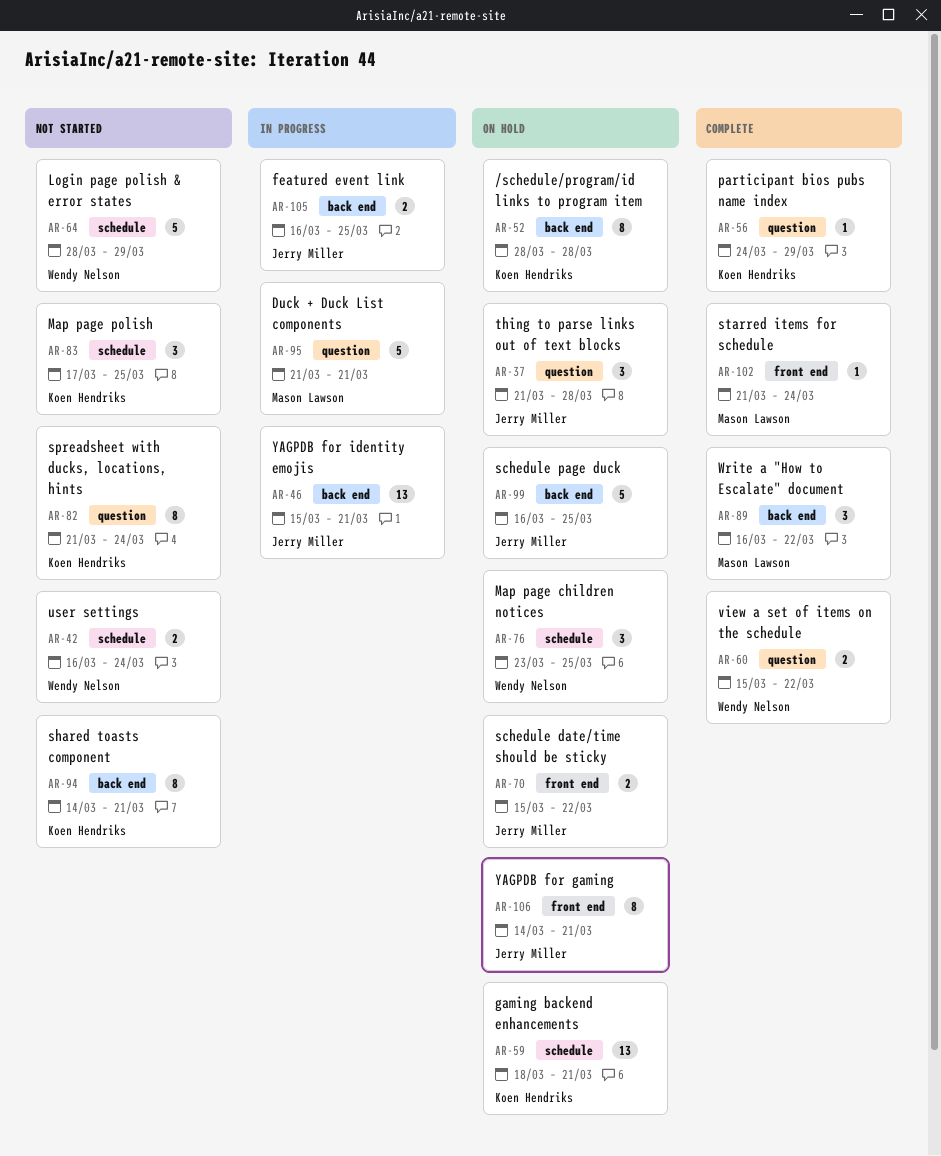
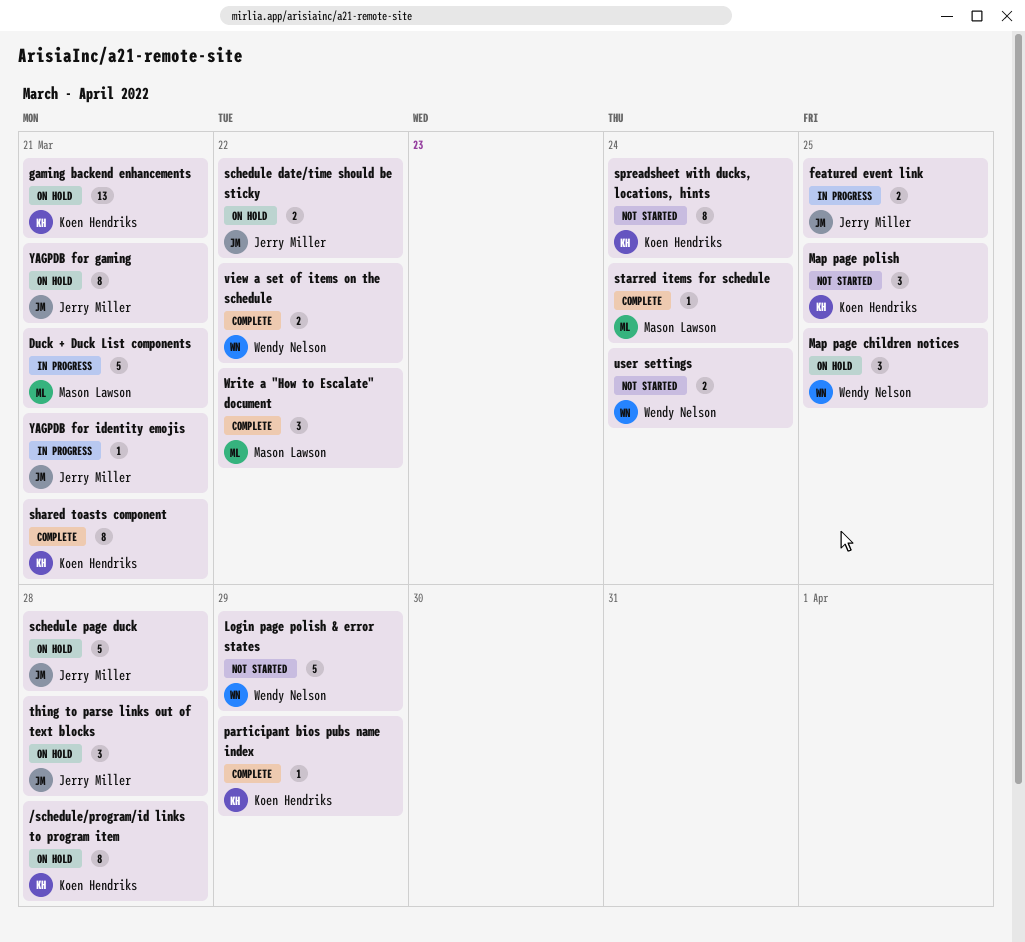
schedule page duck, due: Mar 25 -> Mar 28
shared toasts component, status: Not started -> Complete
YAGPDB for identity emojis, estimate: 13 -> 1

